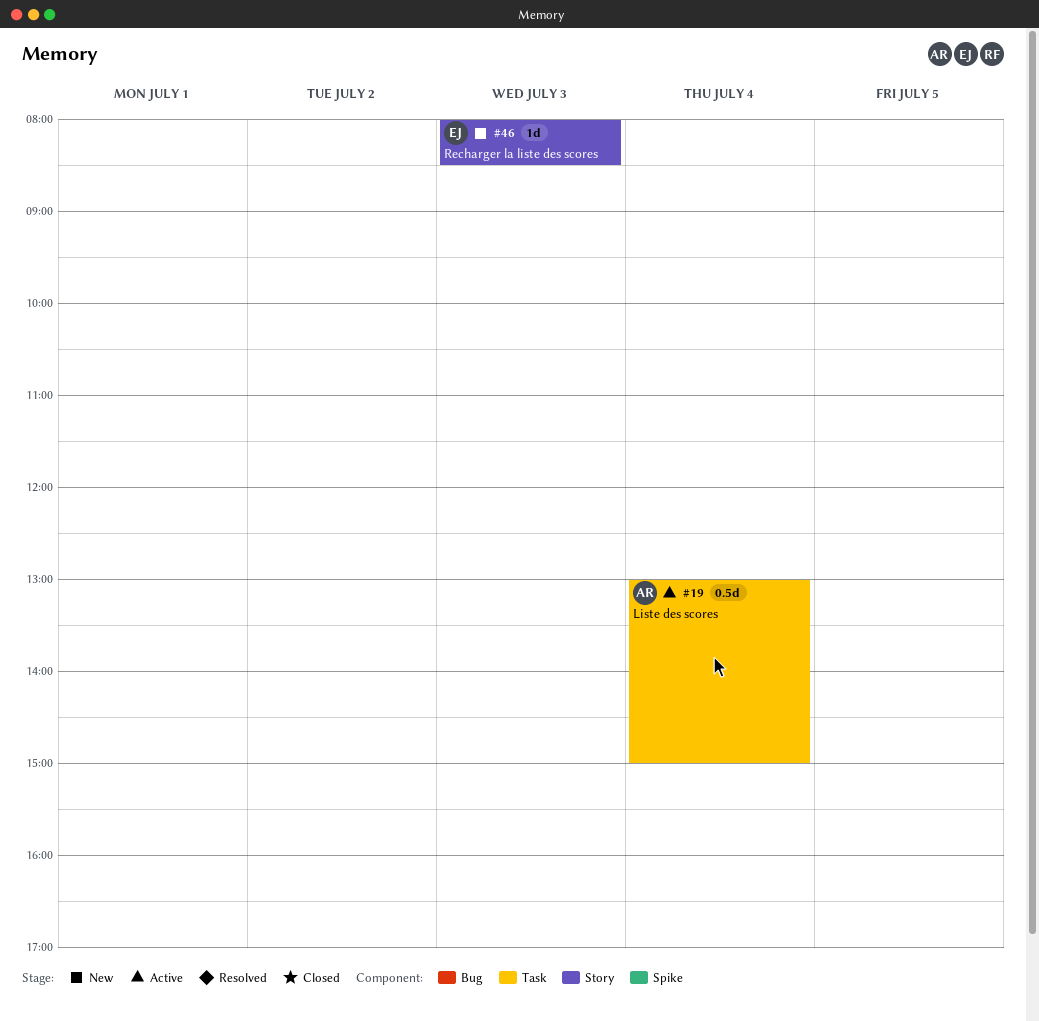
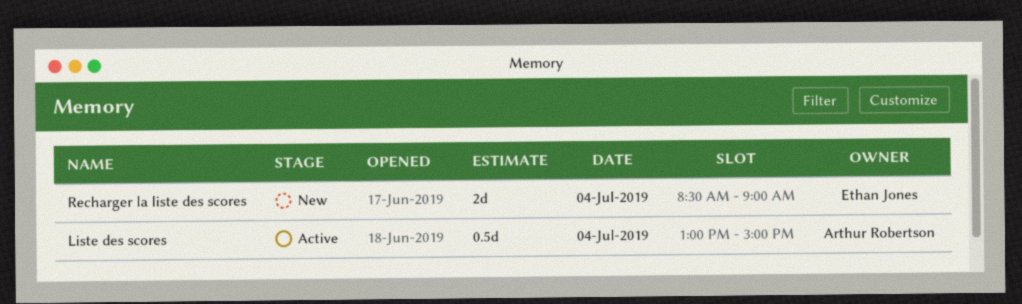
Recharger la liste des scores, estimate: 1d -> 2d
Recharger la liste des scores, day: Jul 3 -> Jul 4
Recharger la liste des scores, begins: 08:00 -> 08:30
Recharger la liste des scores, ends: 08:30 -> 09:00

